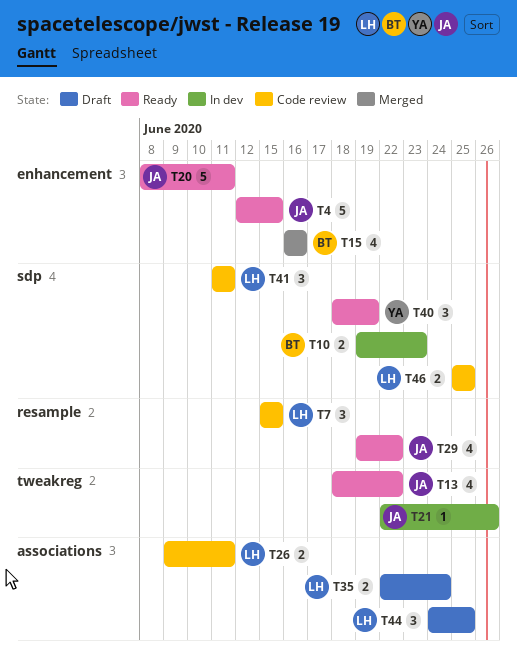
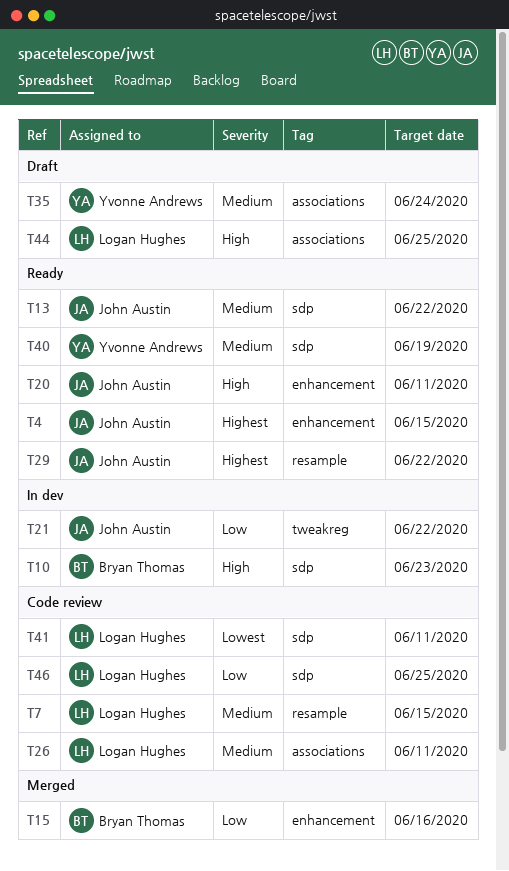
T13, label: tweakreg -> sdp
T21, due: Jun 26 -> Jun 22
T35, owner: Logan Hughes -> Yvonne Andrews

